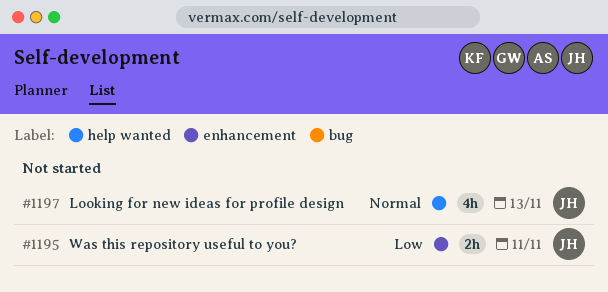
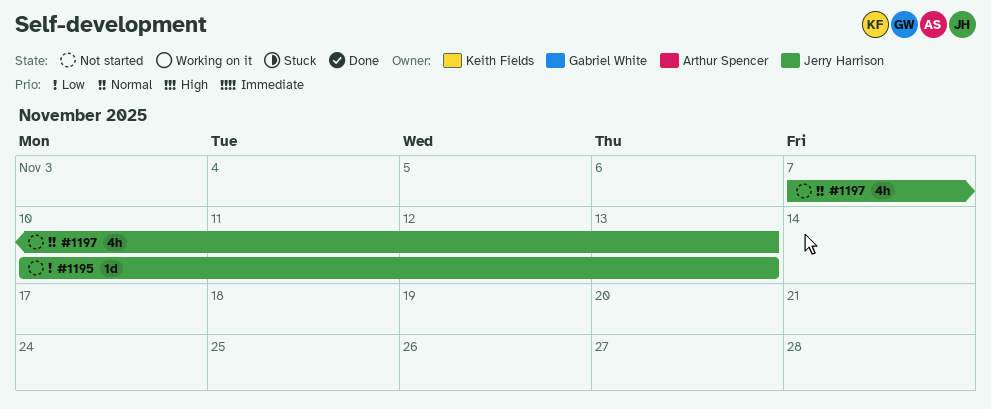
#1195, estimate: 2h -> 1d
#1195, due: Nov 11 -> Nov 13

